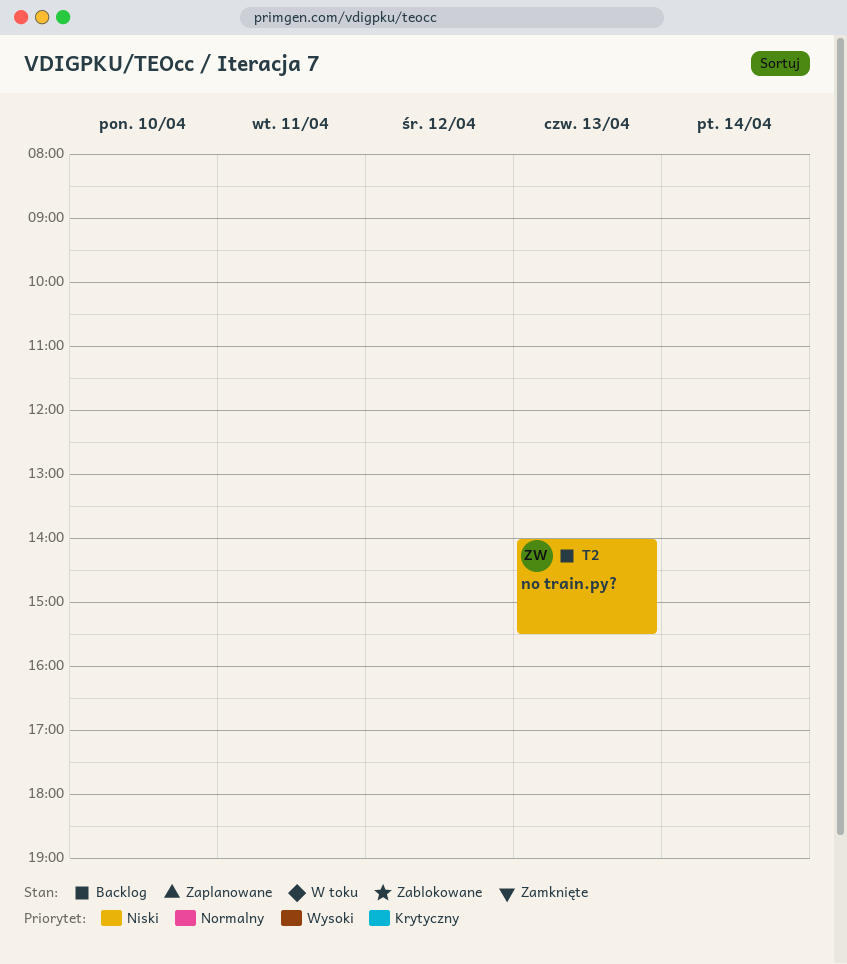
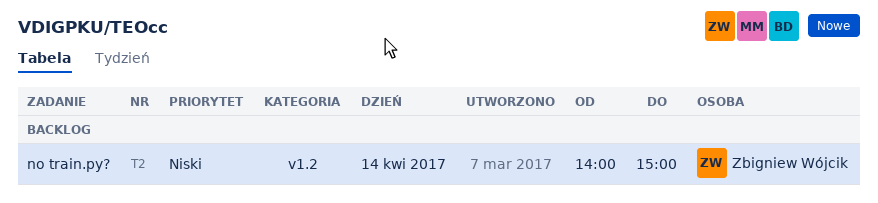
T2, day: Apr 13 -> Apr 14
T2, ends: 15:30 -> 15:00

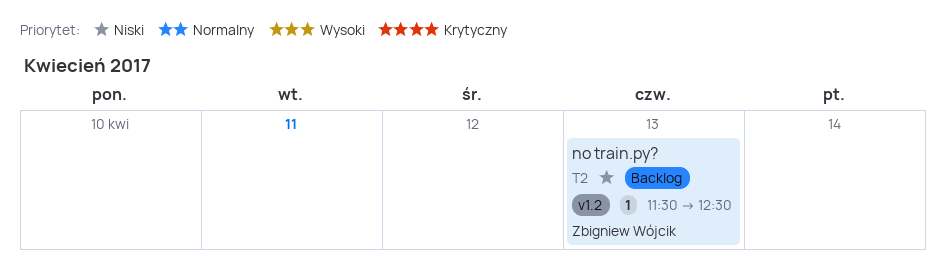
T2, day: Apr 14 -> Apr 13
T2, begins: 14:00 -> 11:30
T2, ends: 15:00 -> 12:30

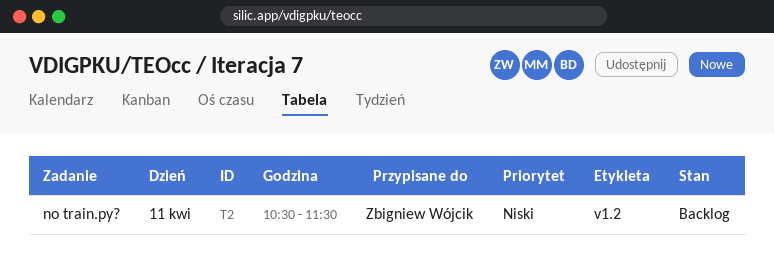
T2, day: Apr 13 -> Apr 11
T2, begins: 11:30 -> 10:30
T2, ends: 12:30 -> 11:30

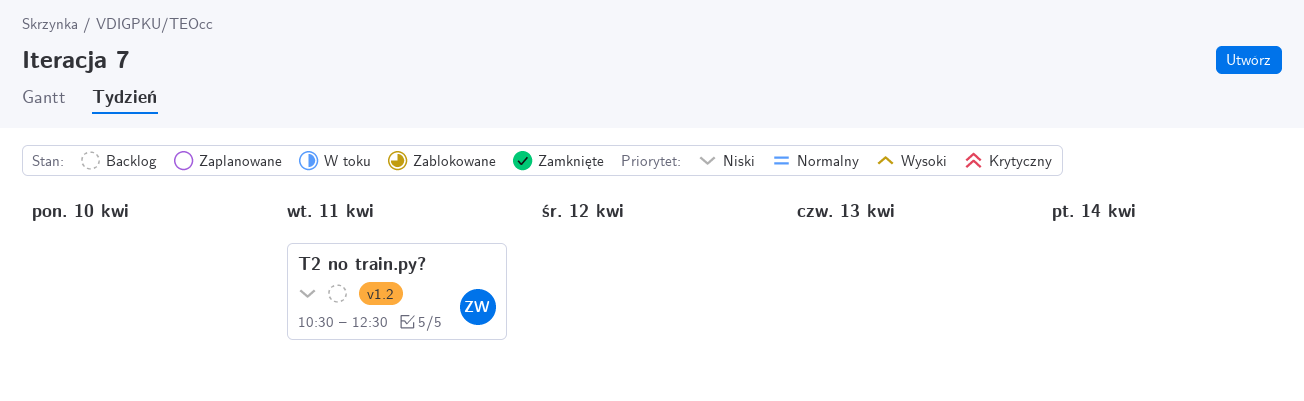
T2, ends: 11:30 -> 12:30

